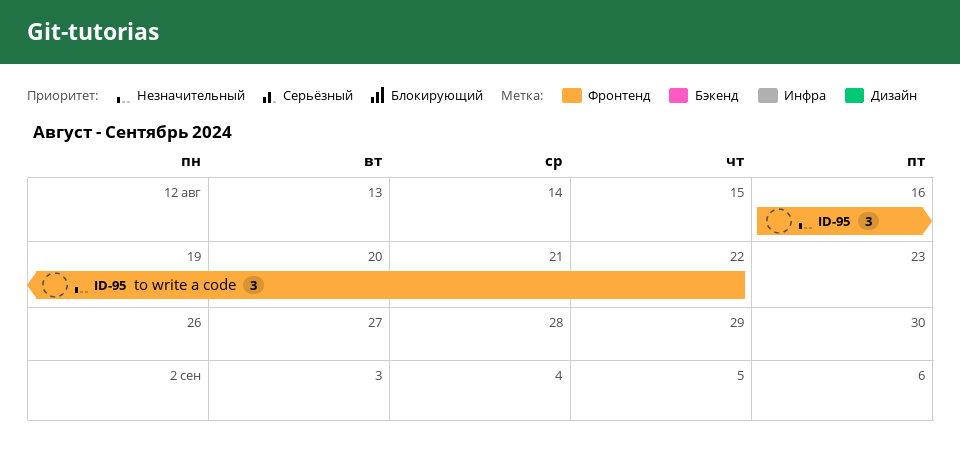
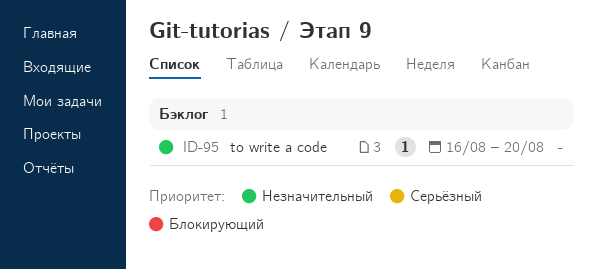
ID-95, estimate: 3 -> 1
ID-95, due: Aug 22 -> Aug 20

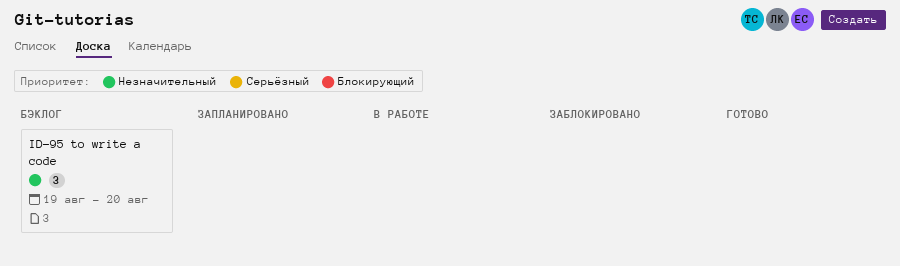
ID-95, estimate: 1 -> 3
ID-95, start: Aug 16 -> Aug 19

